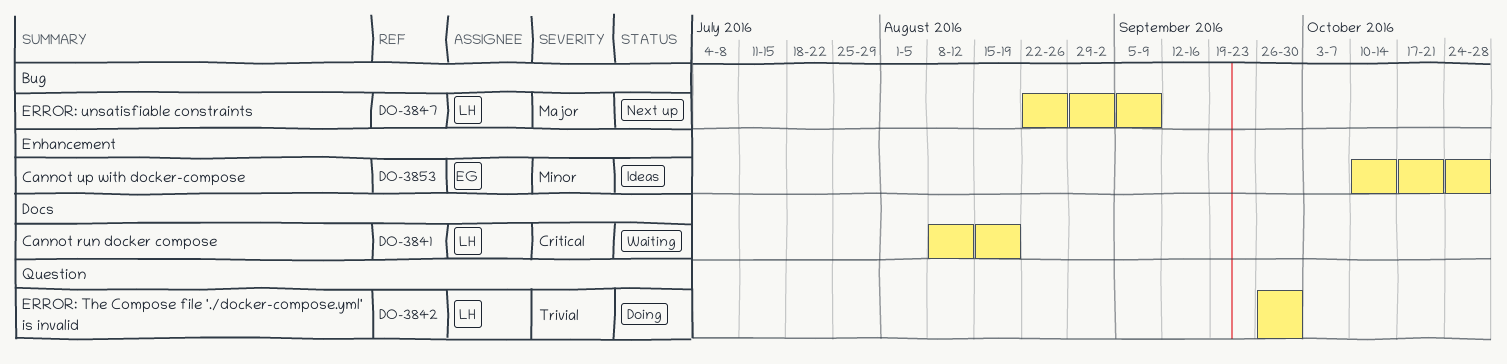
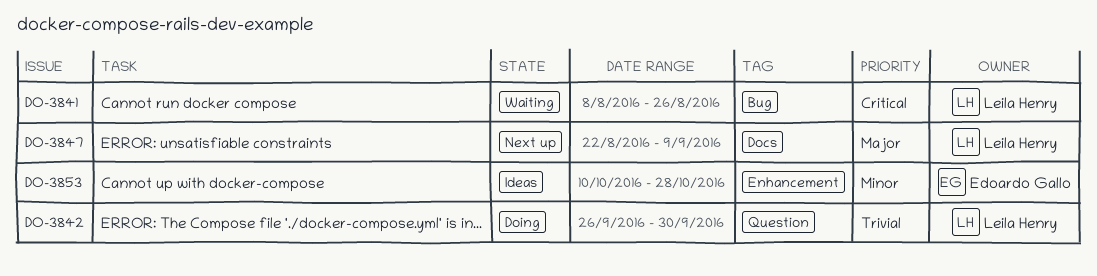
DO-3841, label: Docs -> Bug
DO-3841, due: Aug 19 -> Aug 26
DO-3847, label: Bug -> Docs

